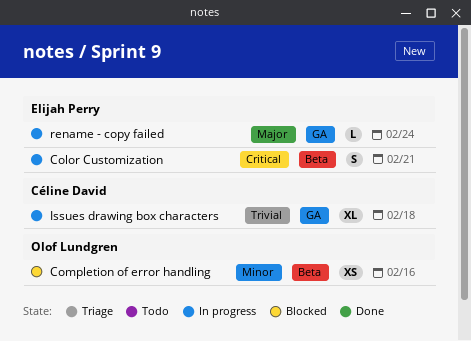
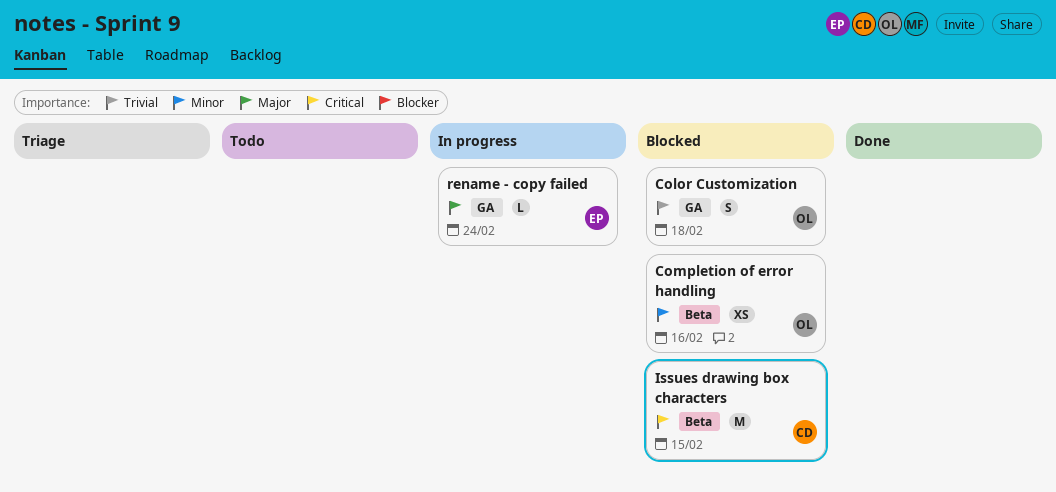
Color Customization, status: In progress -> Blocked
Color Customization, owner: Elijah Perry -> Olof Lundgren
Color Customization, priority: Critical -> Trivial
Color Customization, label: Beta -> GA
Color Customization, due: Feb 21 -> Feb 18
Issues drawing box characters, status: In progress -> Blocked
Issues drawing box characters, priority: Trivial -> Critical
Issues drawing box characters, label: GA -> Beta
Issues drawing box characters, estimate: XL -> M
Issues drawing box characters, due: Feb 18 -> Feb 15

